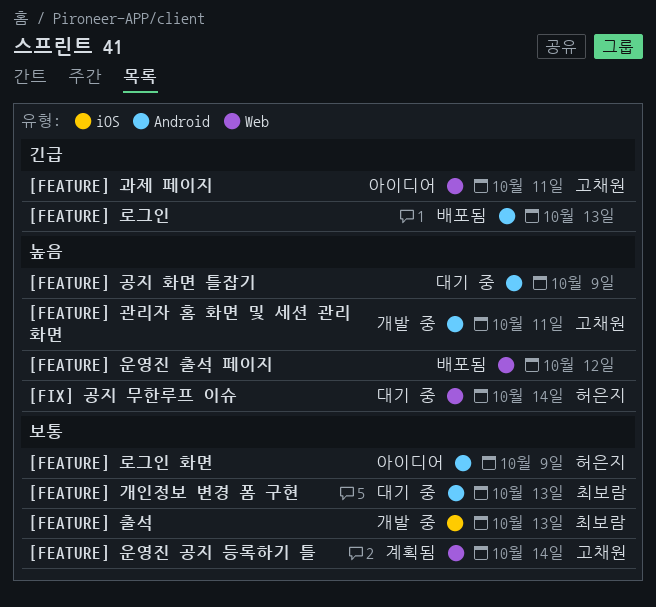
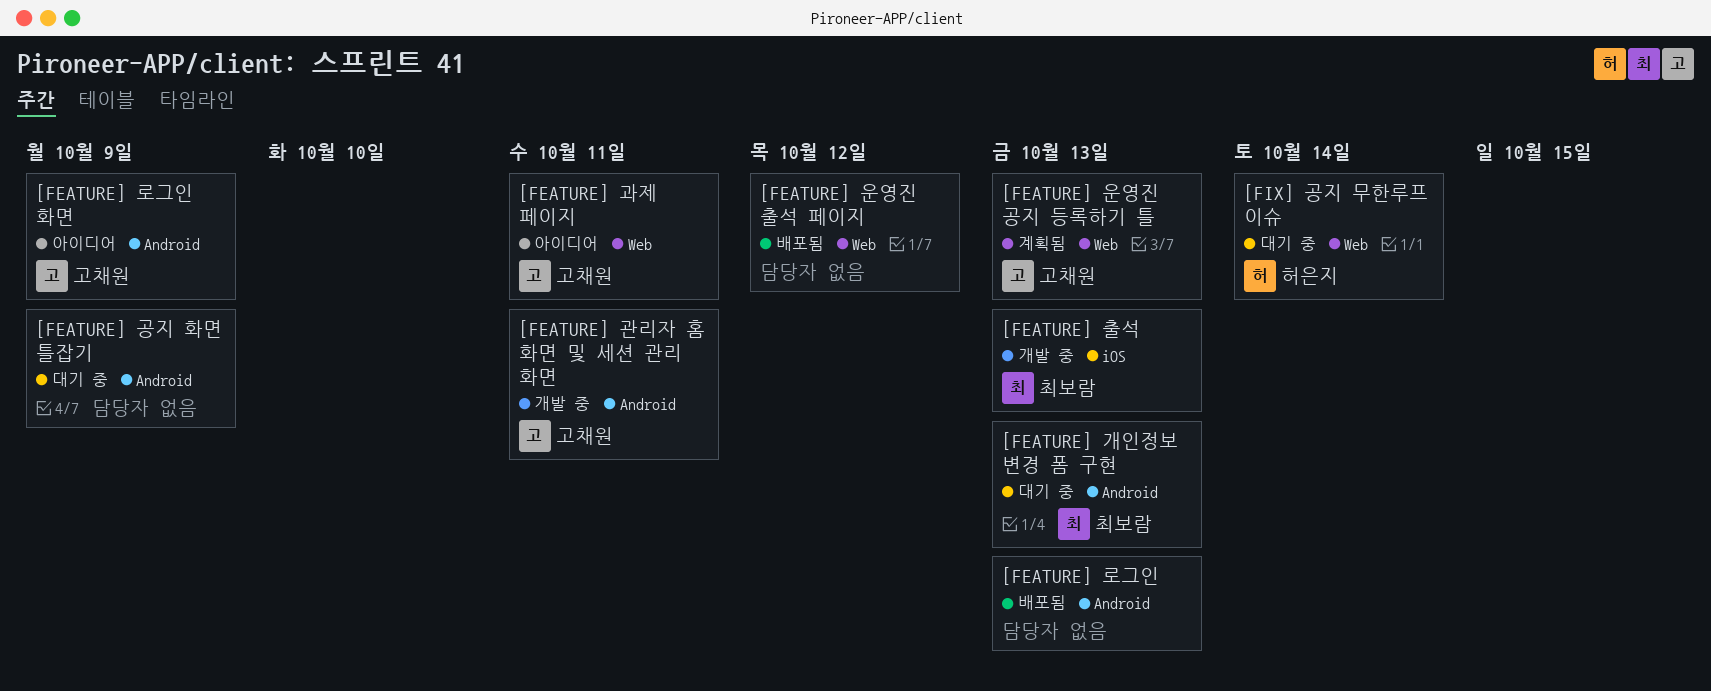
[FEATURE] 로그인 화면, owner: 허은지 -> 고채원
[FEATURE] 운영진 공지 등록하기 틀, due: Oct 14 -> Oct 13

